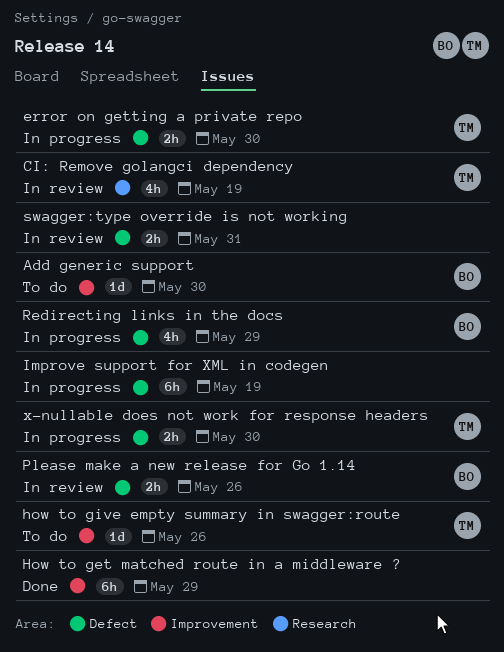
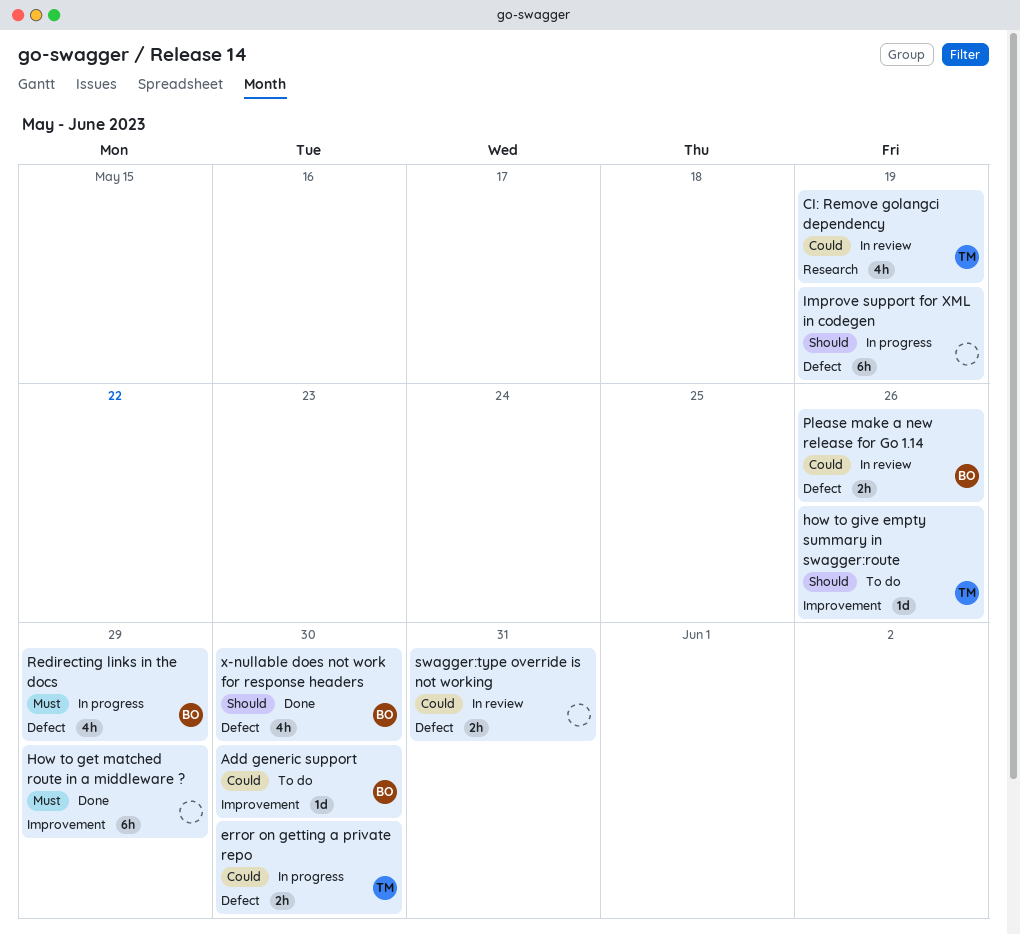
x-nullable does not work for response headers, status: In progress -> Done
x-nullable does not work for response headers, owner: TM -> BO
x-nullable does not work for response headers, estimate: 2h -> 4h

